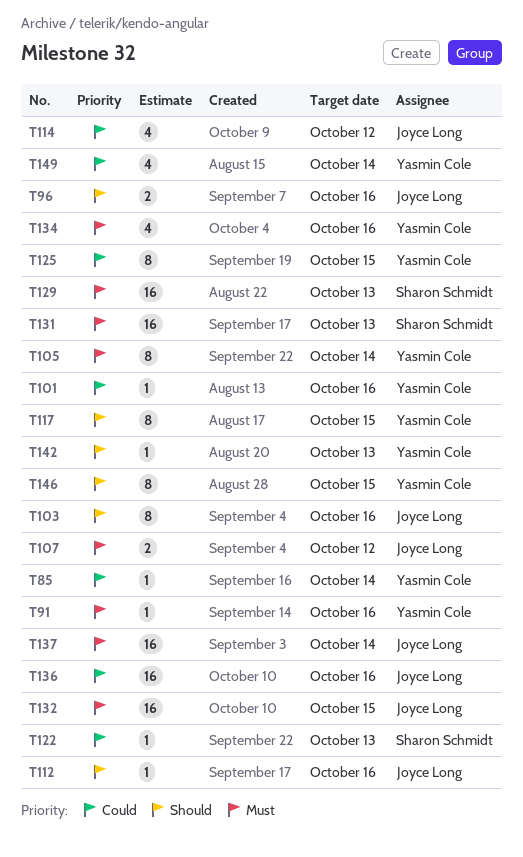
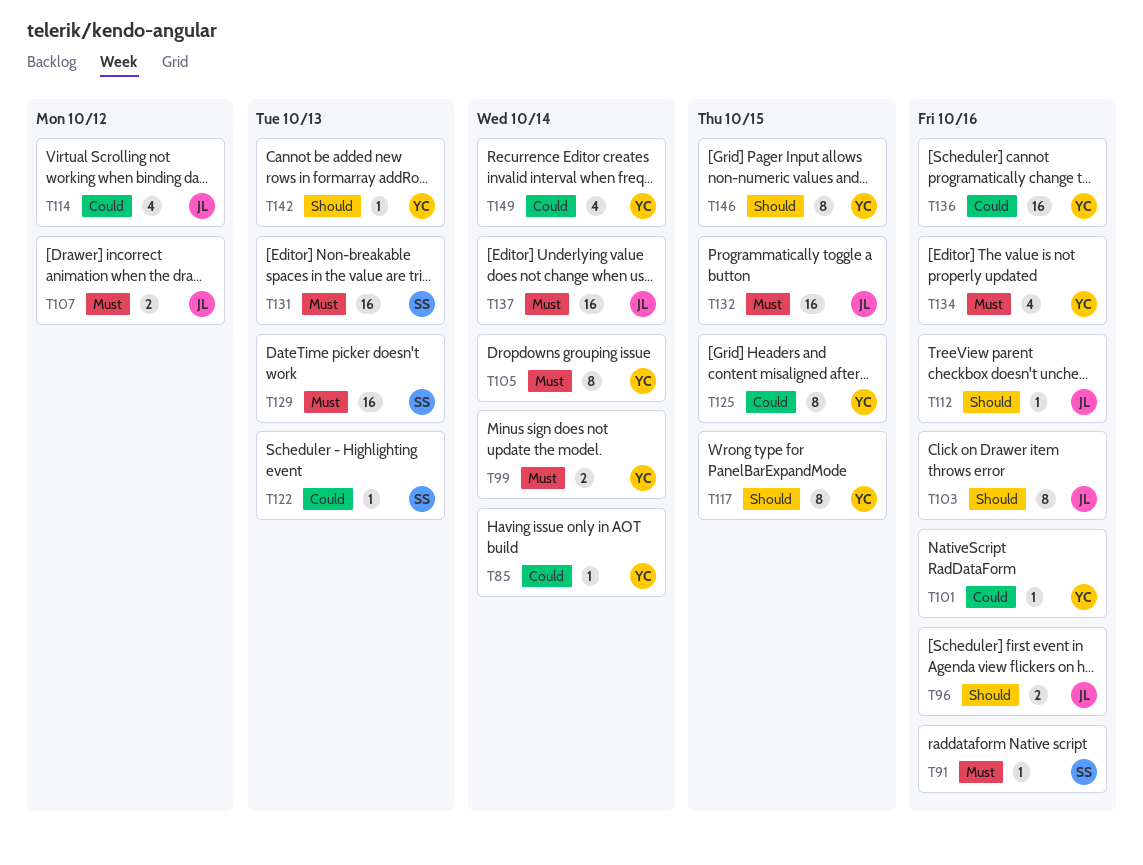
T91, owner: Yasmin Cole -> Sharon Schmidt
T99: none -> present
T136, owner: Joyce Long -> Yasmin Cole

